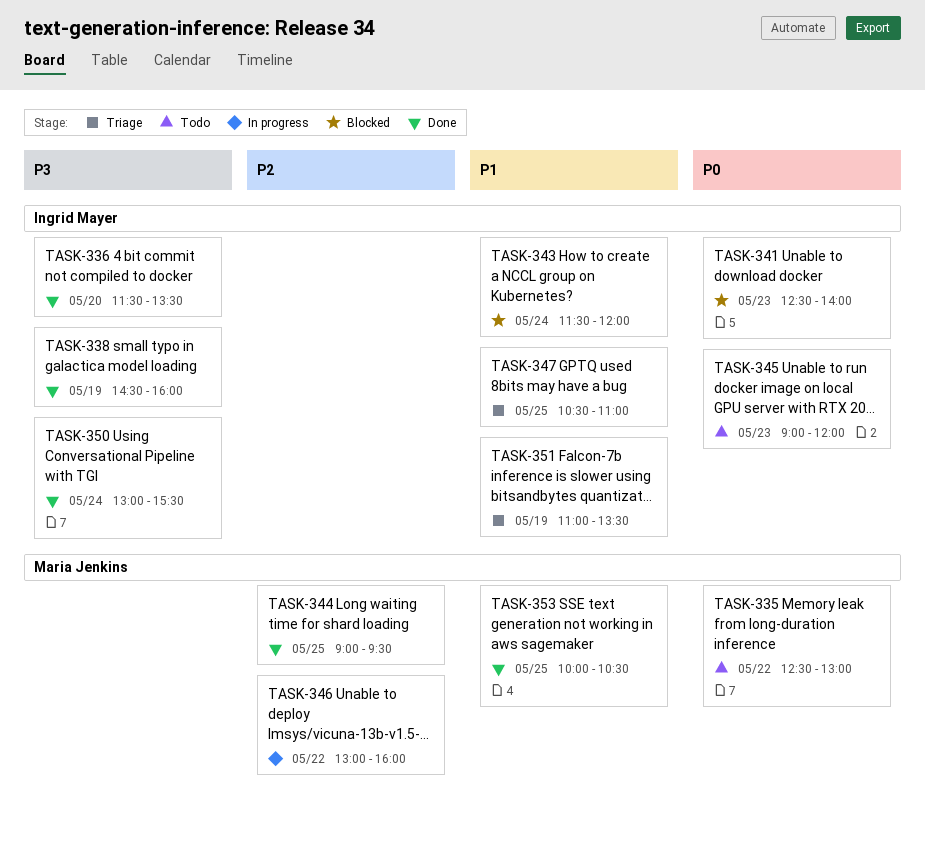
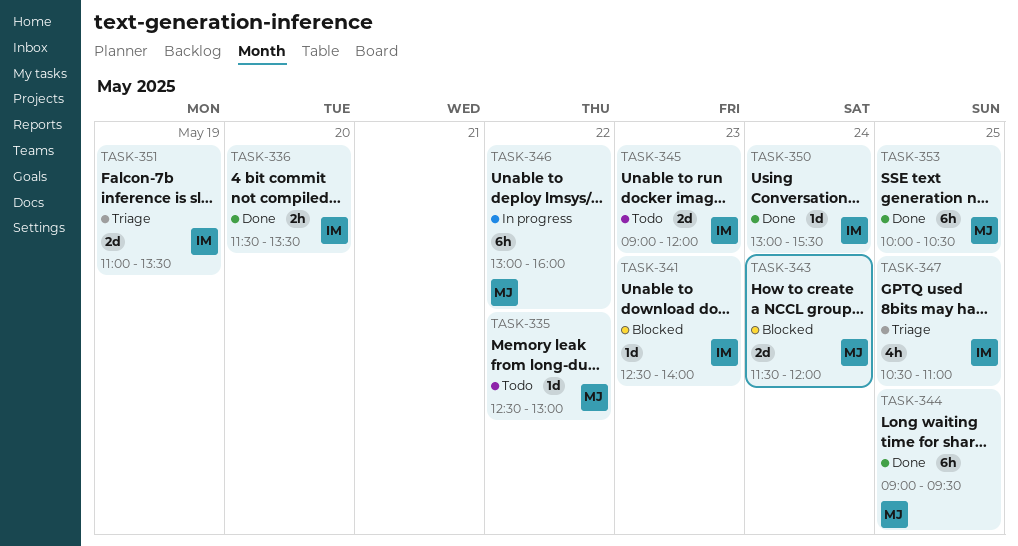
TASK-338: present -> none
TASK-343, owner: Ingrid Mayer -> Maria Jenkins

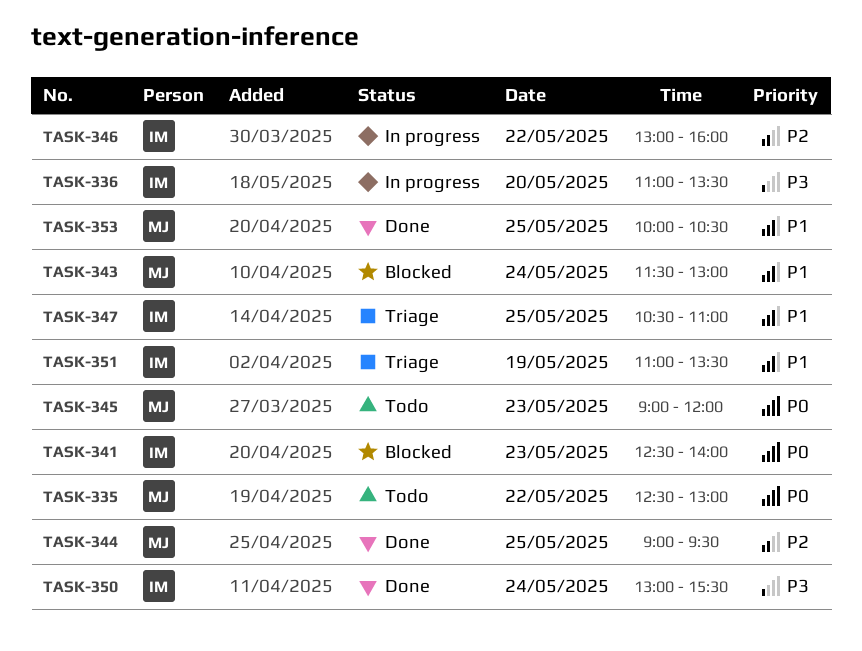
TASK-336, status: Done -> In progress
TASK-336, begins: 11:30 -> 11:00
TASK-343, ends: 12:00 -> 13:00
TASK-345, owner: IM -> MJ
TASK-346, owner: MJ -> IM

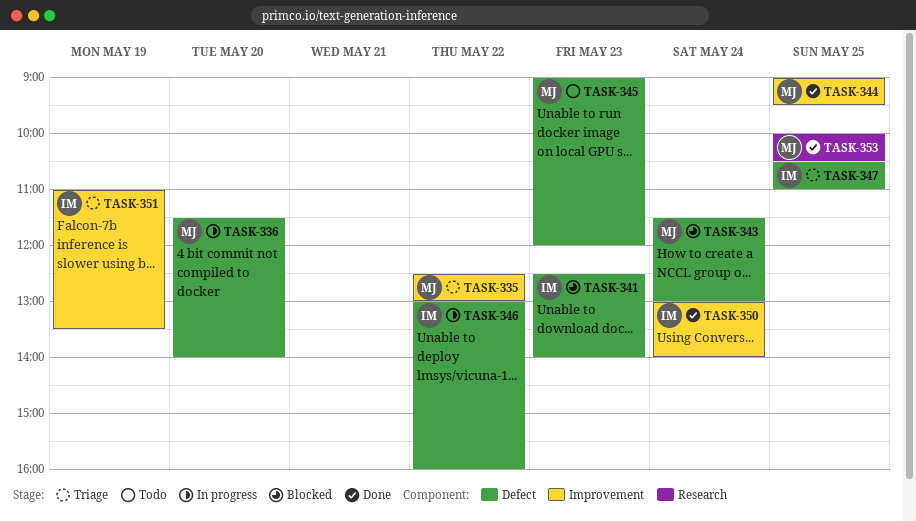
TASK-335, status: Todo -> Triage
TASK-336, owner: IM -> MJ
TASK-336, begins: 11:00 -> 11:30
TASK-336, ends: 13:30 -> 14:00
TASK-350, ends: 15:30 -> 14:00

